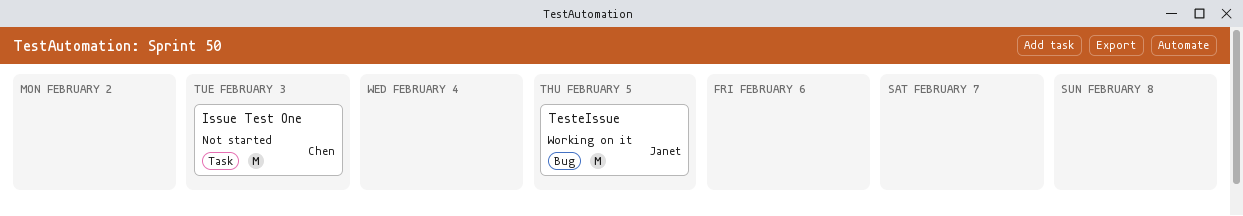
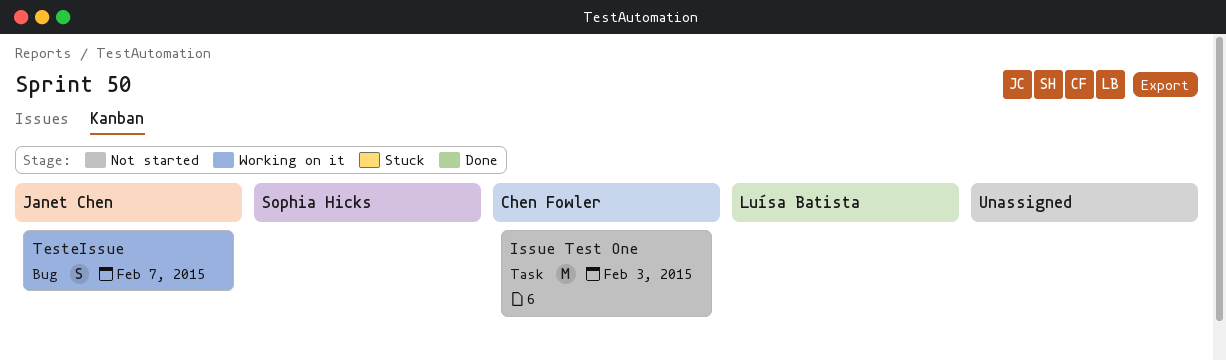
TesteIssue, estimate: M -> S
TesteIssue, due: Feb 5 -> Feb 7

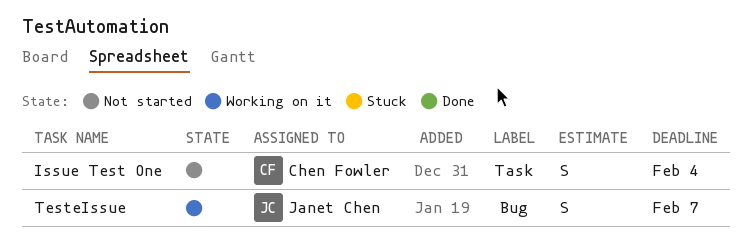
Issue Test One, estimate: M -> S
Issue Test One, due: Feb 3 -> Feb 4

